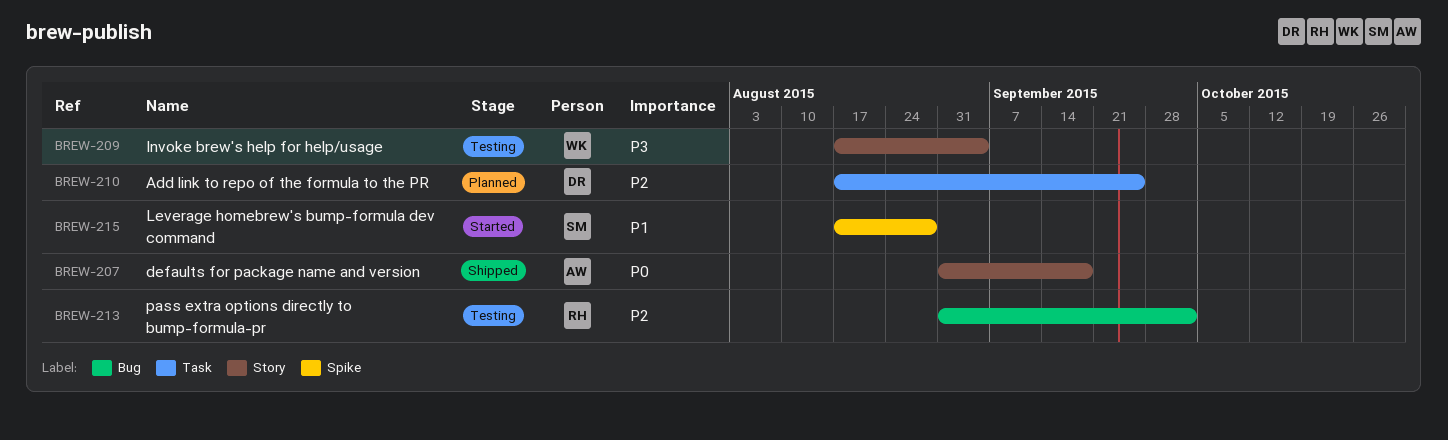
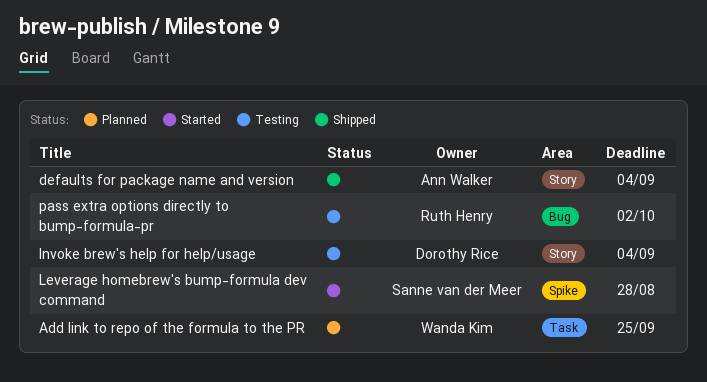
Add link to repo of the formula to the PR, owner: Dorothy Rice -> Wanda Kim
defaults for package name and version, due: Sep 18 -> Sep 4
Invoke brew's help for help/usage, owner: Wanda Kim -> Dorothy Rice

